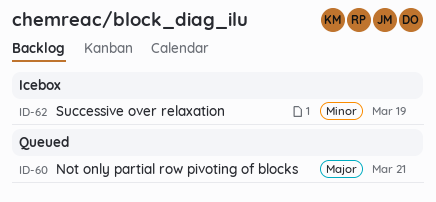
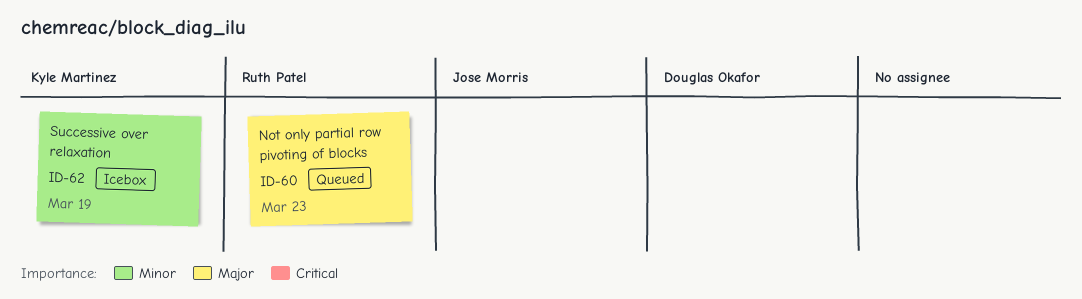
ID-60, due: Mar 21 -> Mar 23

